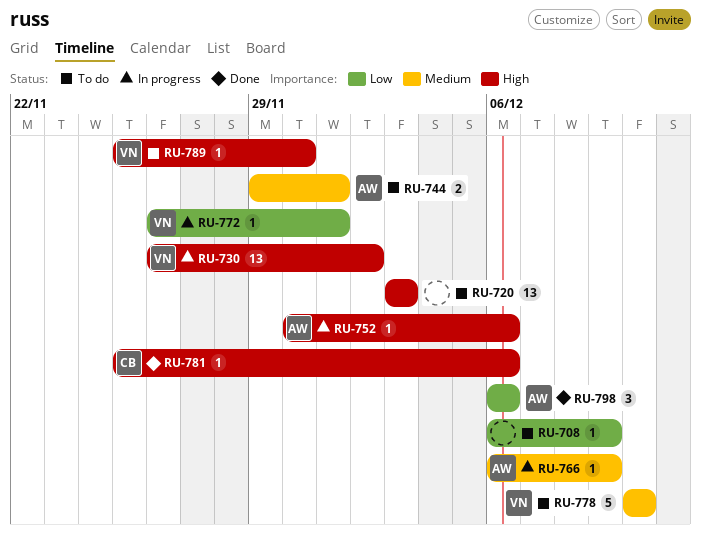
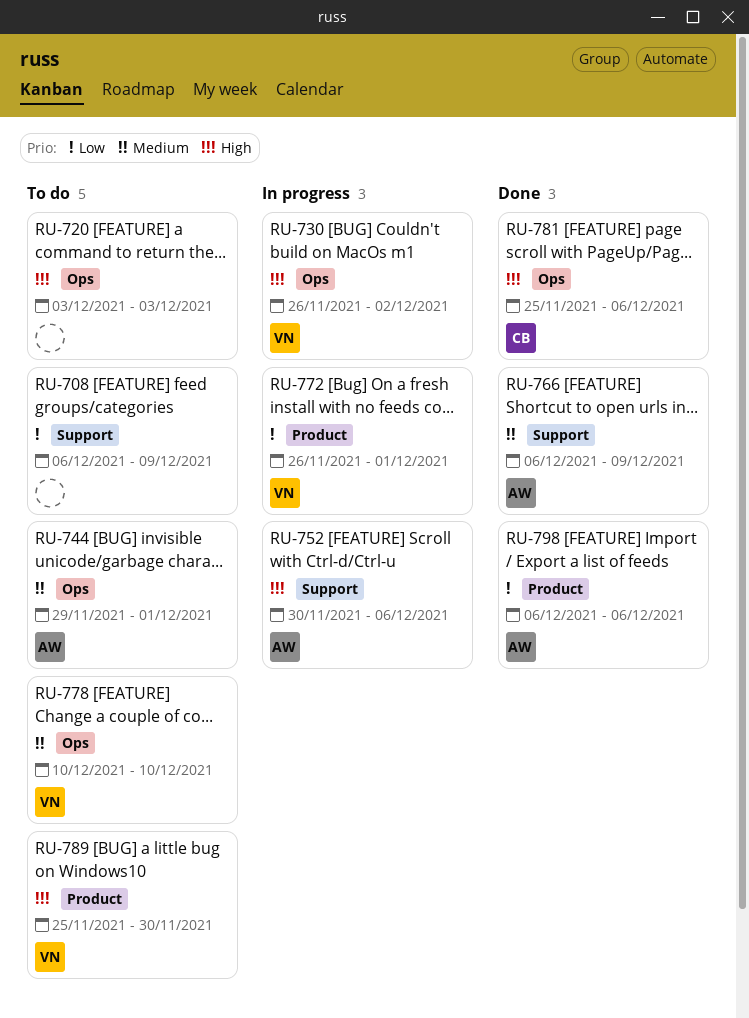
RU-766, status: In progress -> Done

